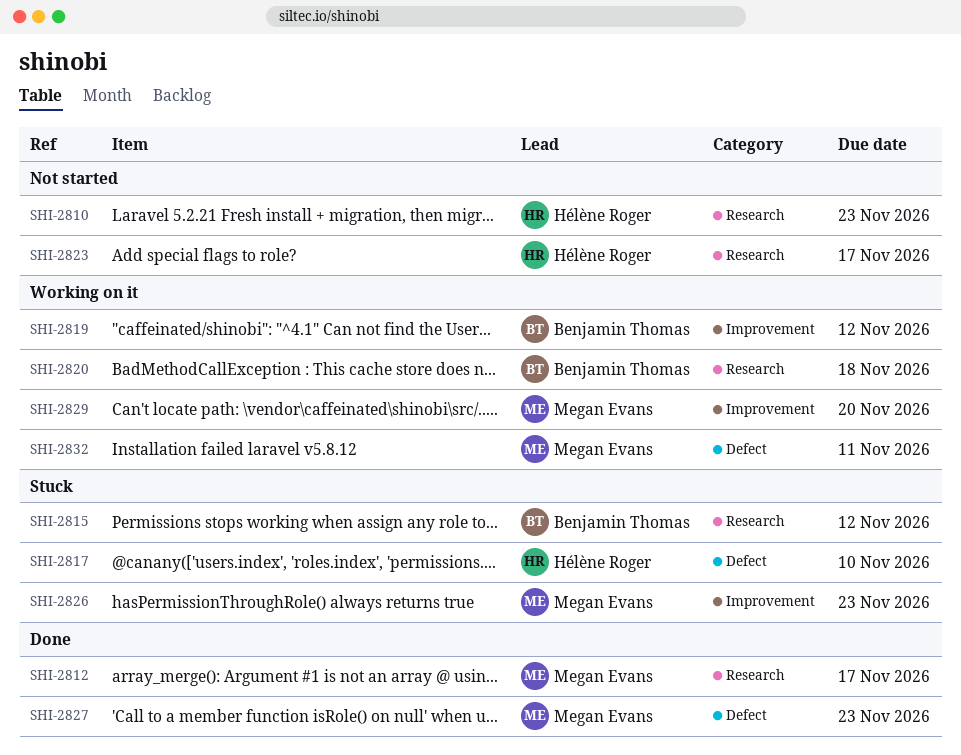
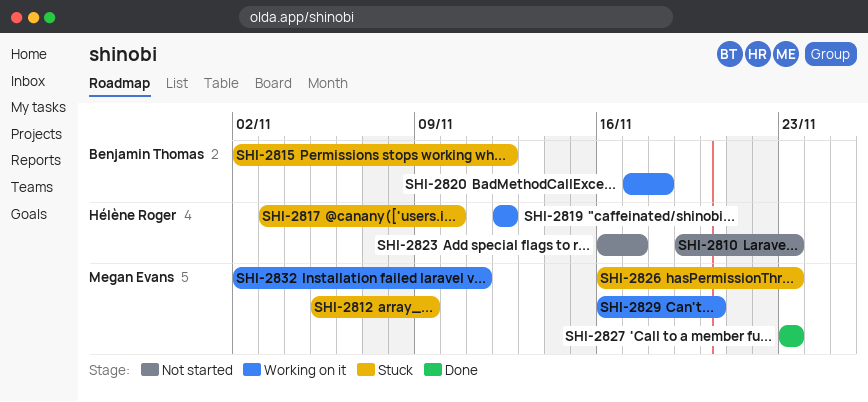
SHI-2812, status: Done -> Stuck
SHI-2812, due: Nov 17 -> Nov 9
SHI-2819, owner: Benjamin Thomas -> Hélène Roger

